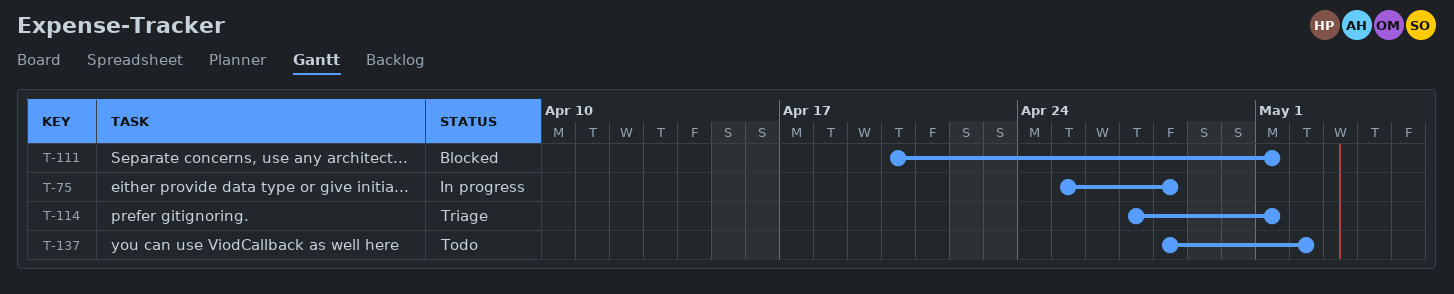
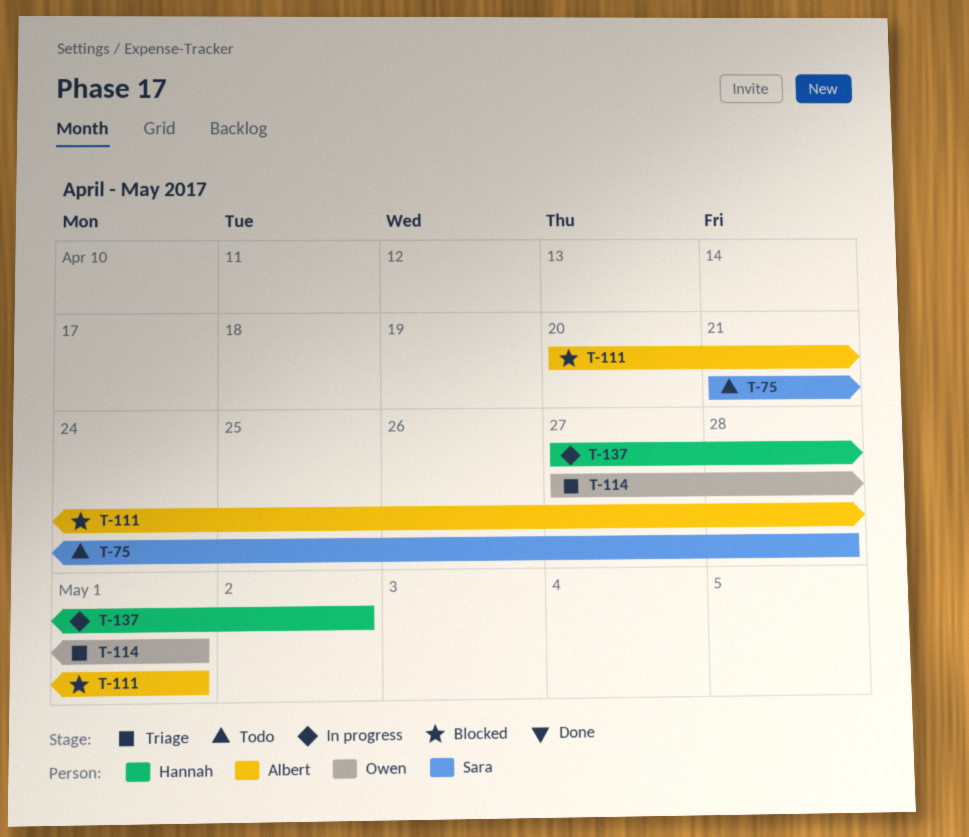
T-75, status: In progress -> Todo
T-75, start: Apr 25 -> Apr 21
T-137, status: Todo -> In progress
T-137, start: Apr 28 -> Apr 27

